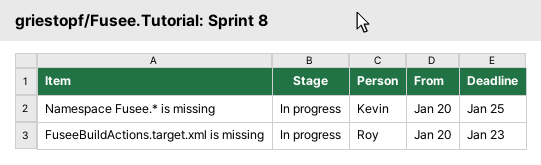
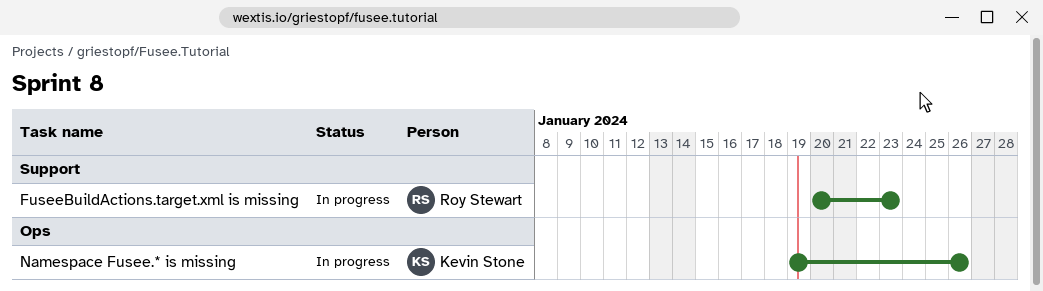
Namespace Fusee.* is missing, start: Jan 20 -> Jan 19
Namespace Fusee.* is missing, due: Jan 25 -> Jan 26

